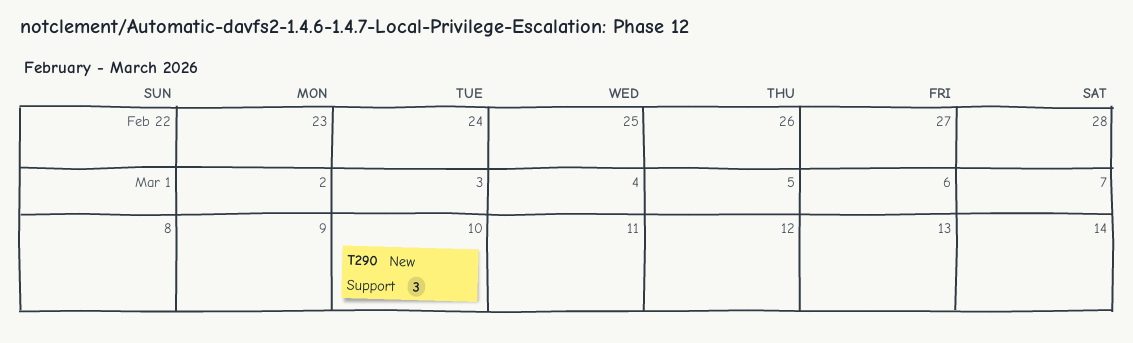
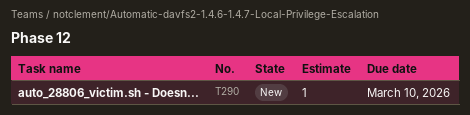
T290, estimate: 3 -> 1

